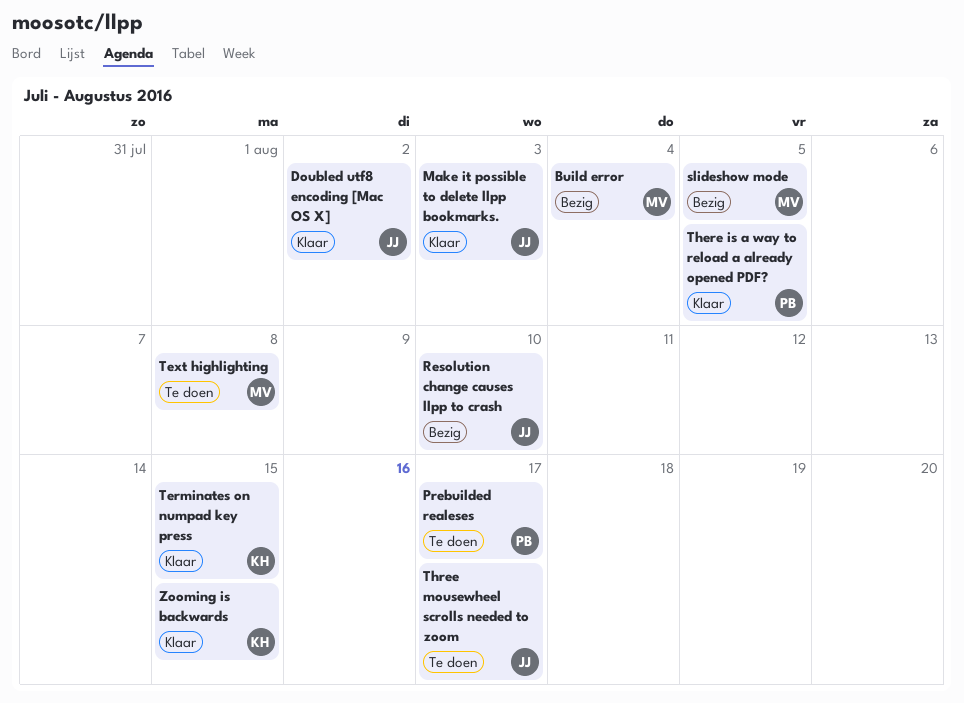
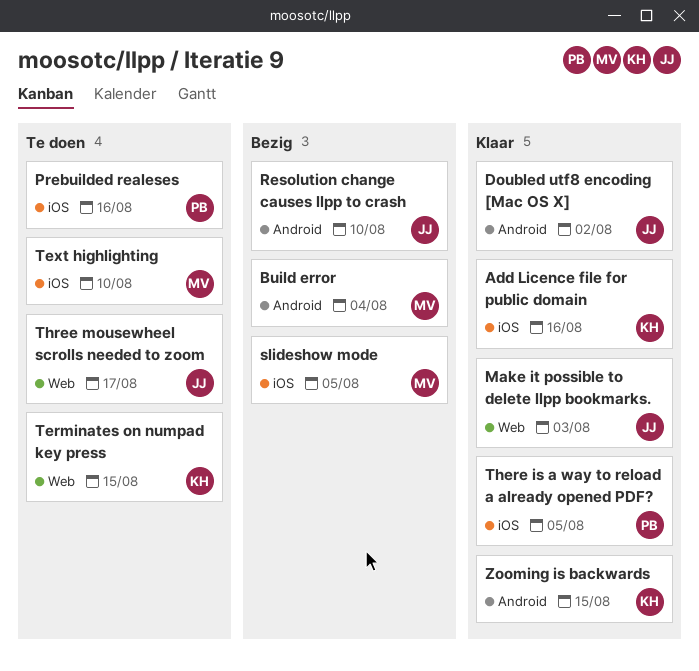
Add Licence file for public domain: none -> present
Prebuilded realeses, due: Aug 17 -> Aug 16
Terminates on numpad key press, status: Klaar -> Te doen
Text highlighting, due: Aug 8 -> Aug 10

